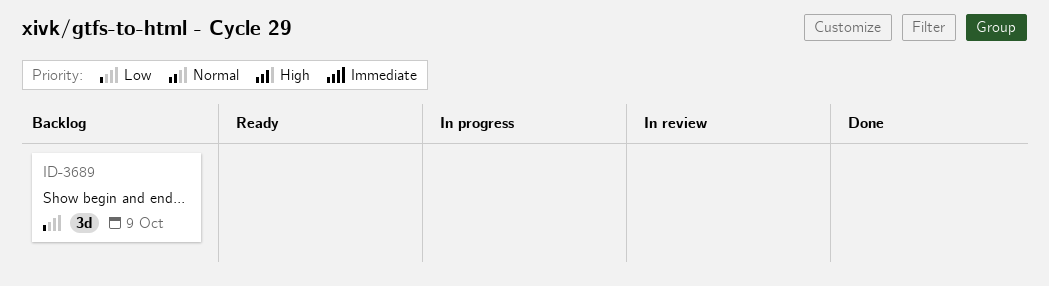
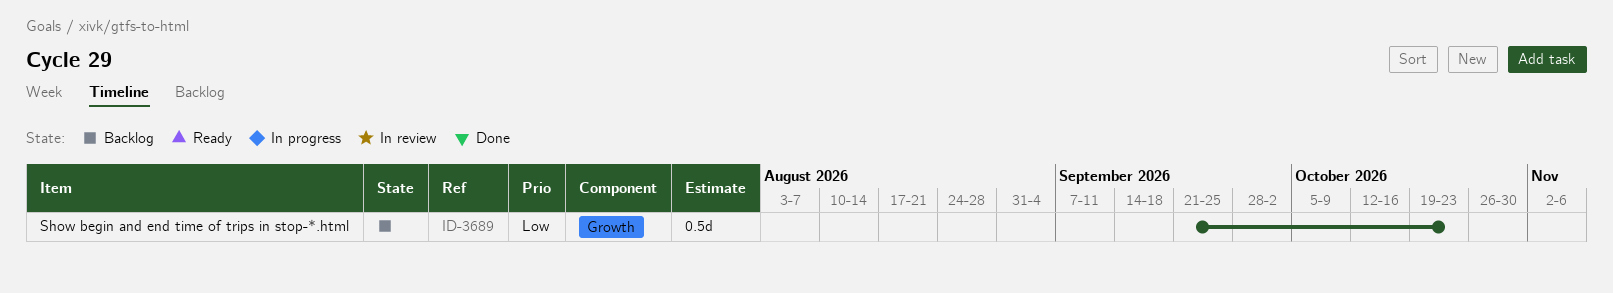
ID-3689, estimate: 3d -> 0.5d
ID-3689, due: Oct 9 -> Oct 23

